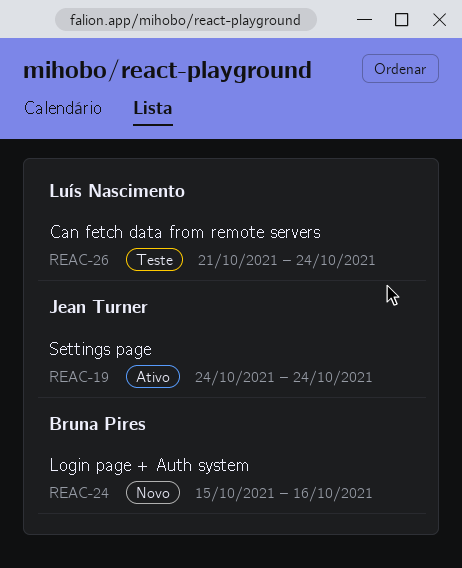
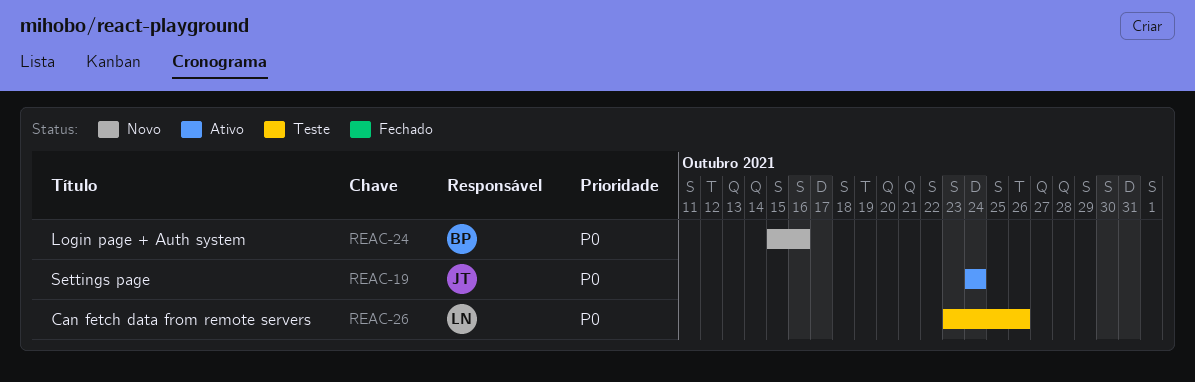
REAC-26, start: Oct 21 -> Oct 23
REAC-26, due: Oct 24 -> Oct 26

